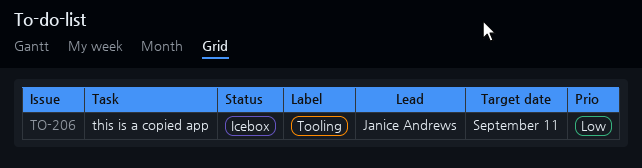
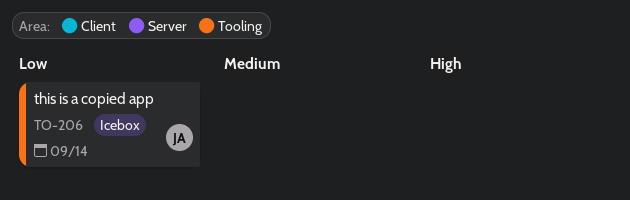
TO-206, due: Sep 11 -> Sep 14

